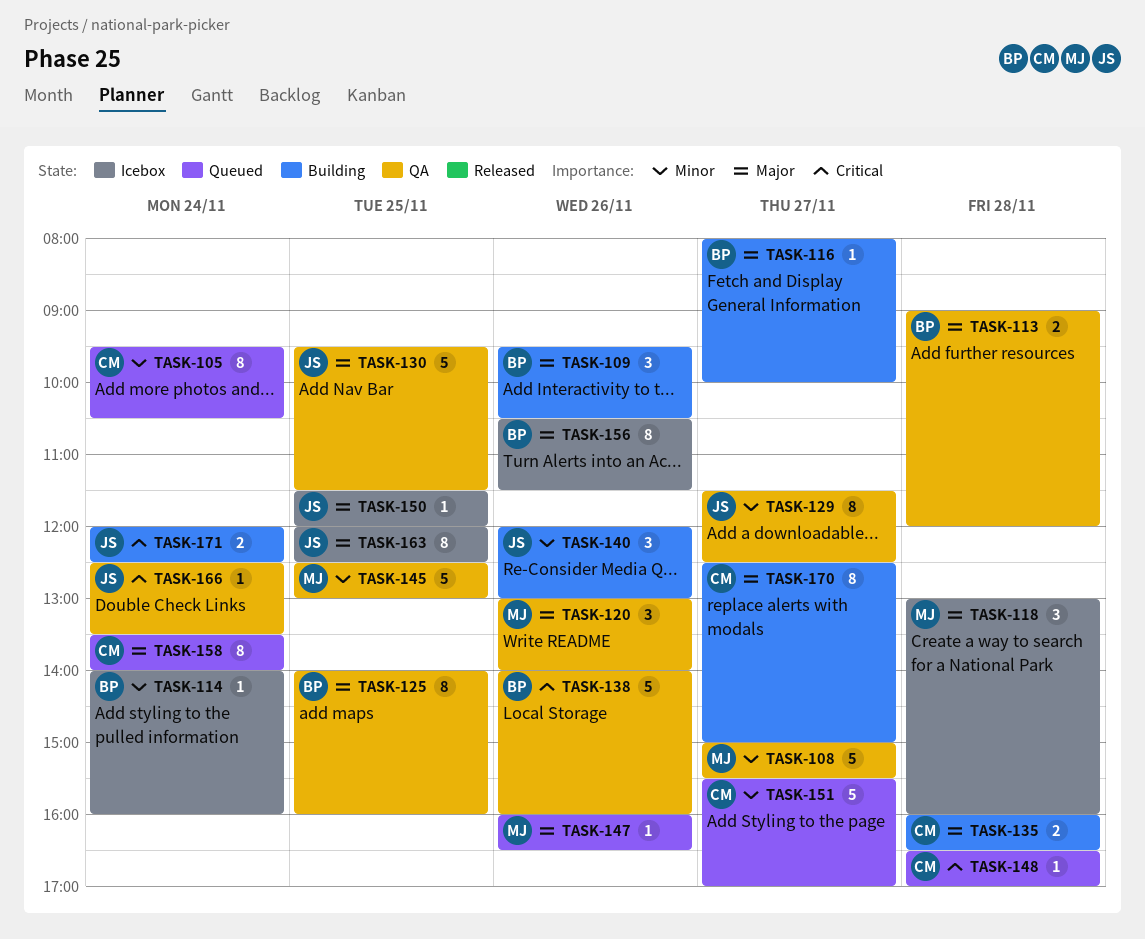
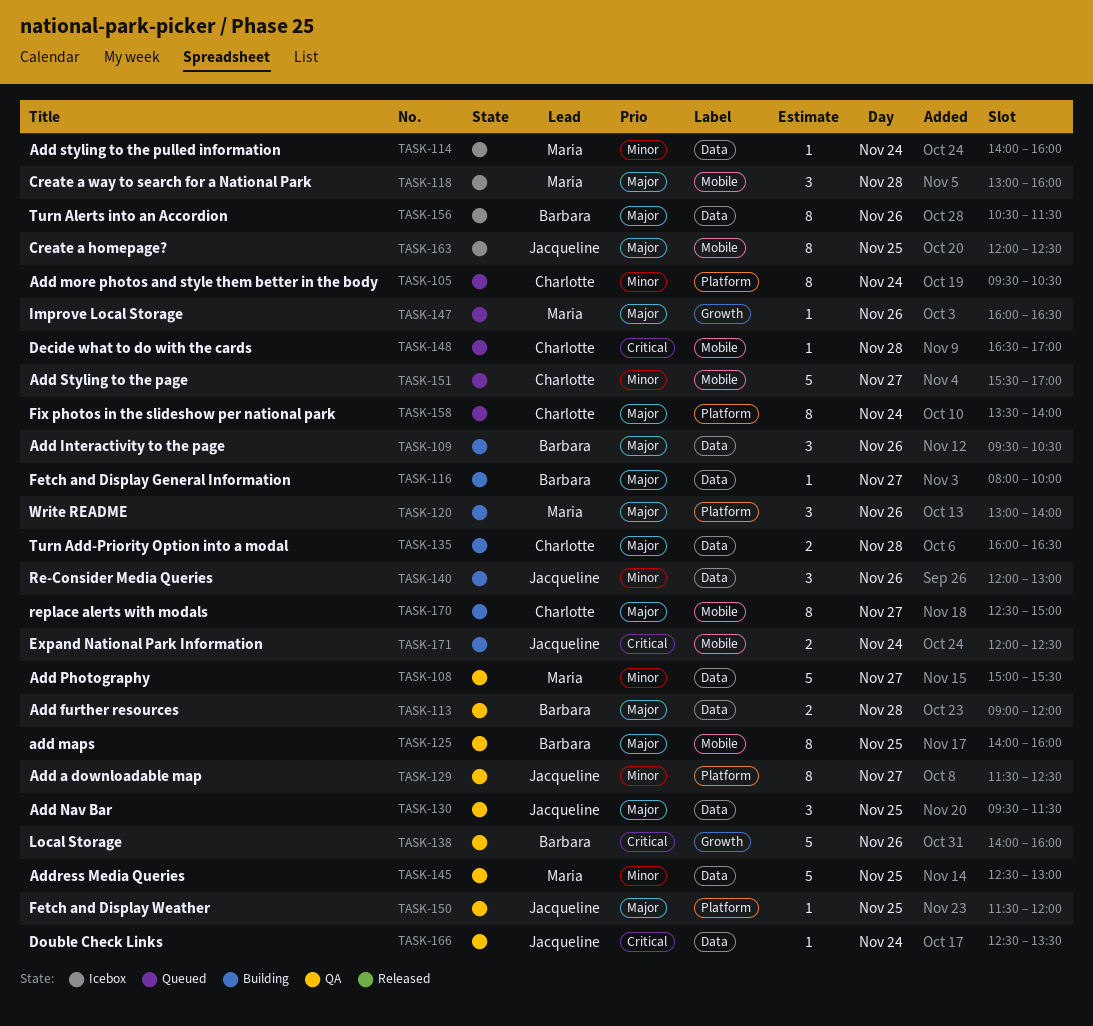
TASK-114, owner: Barbara -> Maria
TASK-120, status: QA -> Building
TASK-130, estimate: 5 -> 3
TASK-150, status: Icebox -> QA

